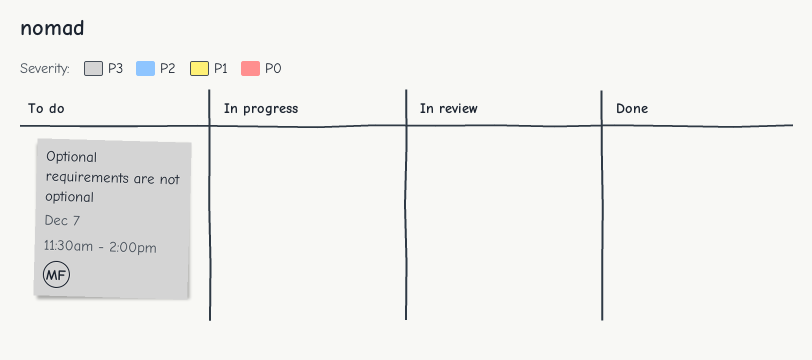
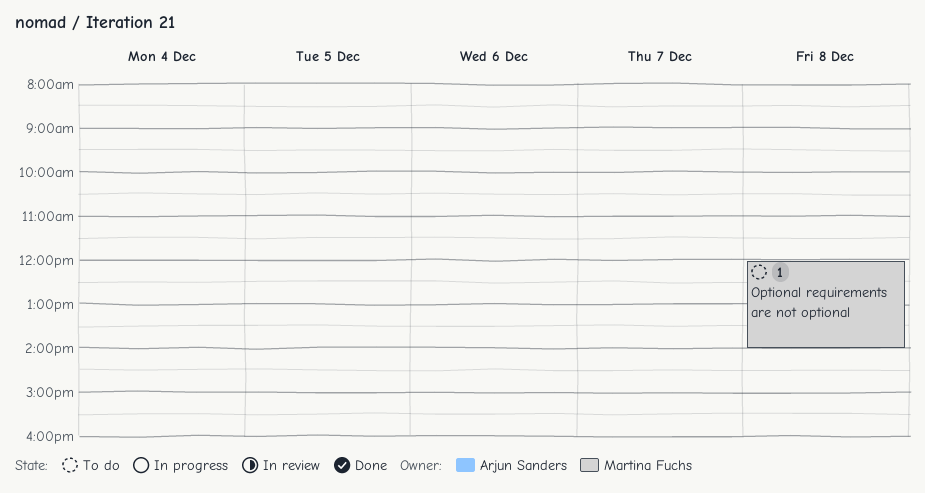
Optional requirements are not optional, day: Dec 7 -> Dec 8
Optional requirements are not optional, begins: 11:30 -> 12:00

